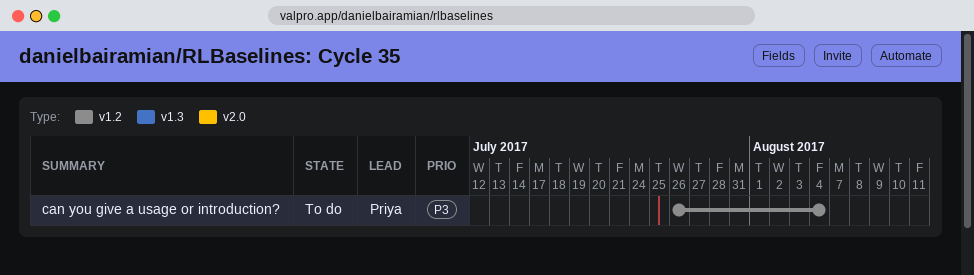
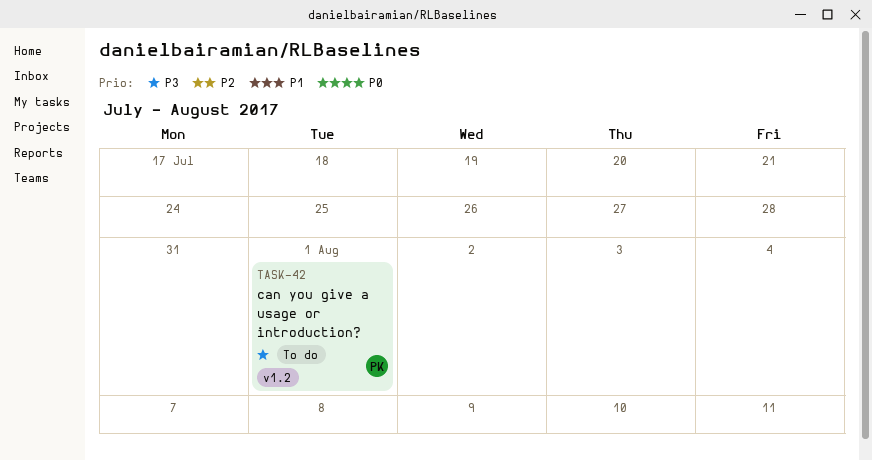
can you give a usage or introduction?, due: Aug 4 -> Aug 1

